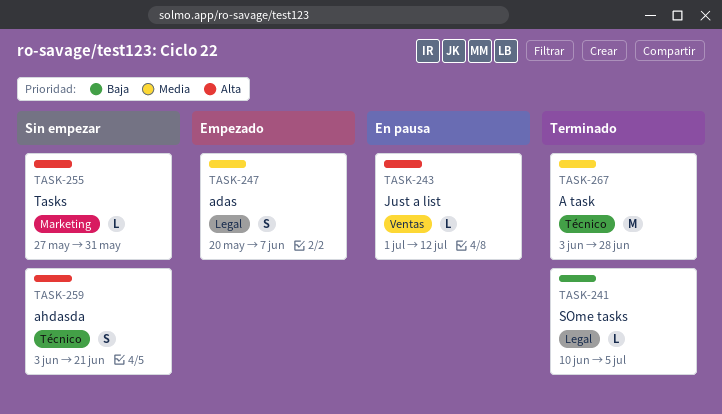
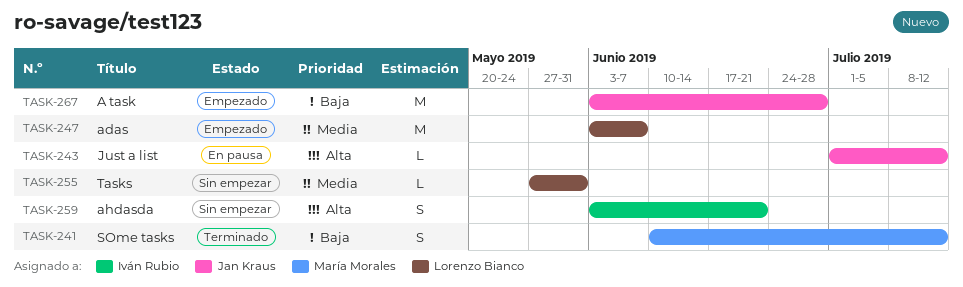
TASK-241, estimate: L -> S
TASK-241, due: Jul 5 -> Jul 12
TASK-247, estimate: S -> M
TASK-247, start: May 20 -> Jun 3
TASK-255, priority: Alta -> Media
TASK-267, status: Terminado -> Empezado
TASK-267, priority: Media -> Baja

